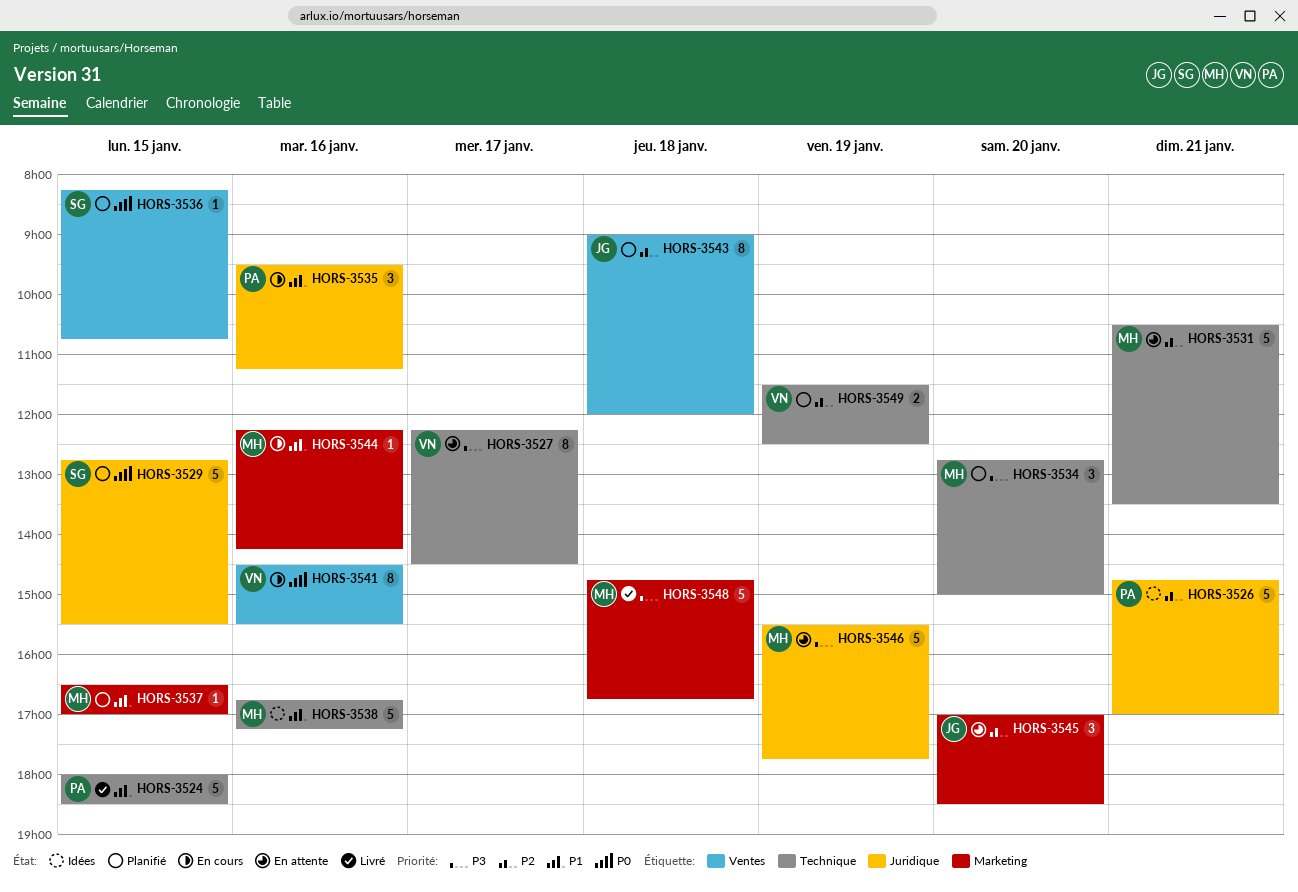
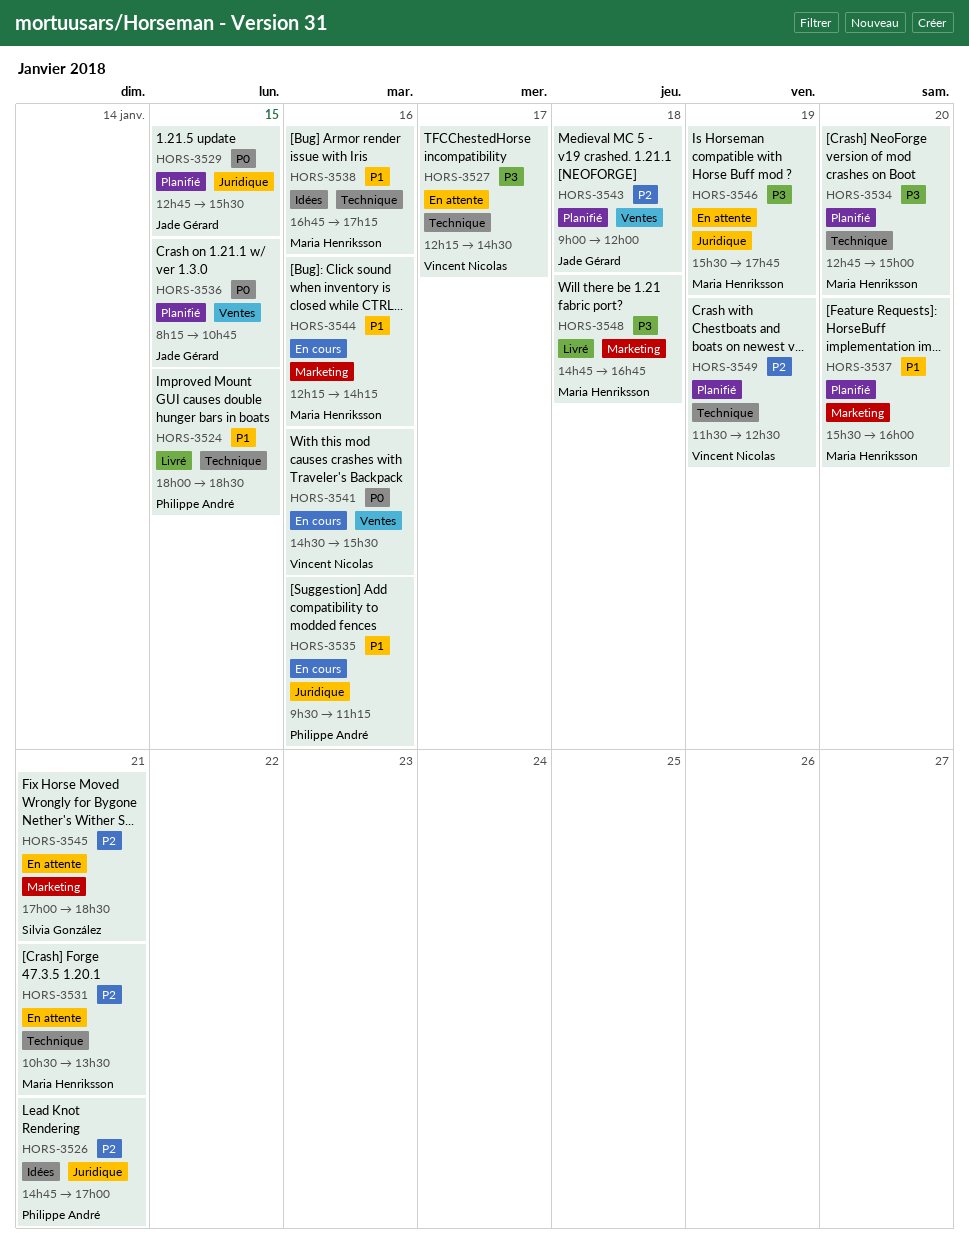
HORS-3529, owner: Silvia González -> Jade Gérard
HORS-3536, owner: Silvia González -> Jade Gérard
HORS-3537, day: Jan 15 -> Jan 20
HORS-3537, begins: 16:30 -> 15:30
HORS-3537, ends: 17:00 -> 16:00
HORS-3545, owner: Jade Gérard -> Silvia González
HORS-3545, day: Jan 20 -> Jan 21

